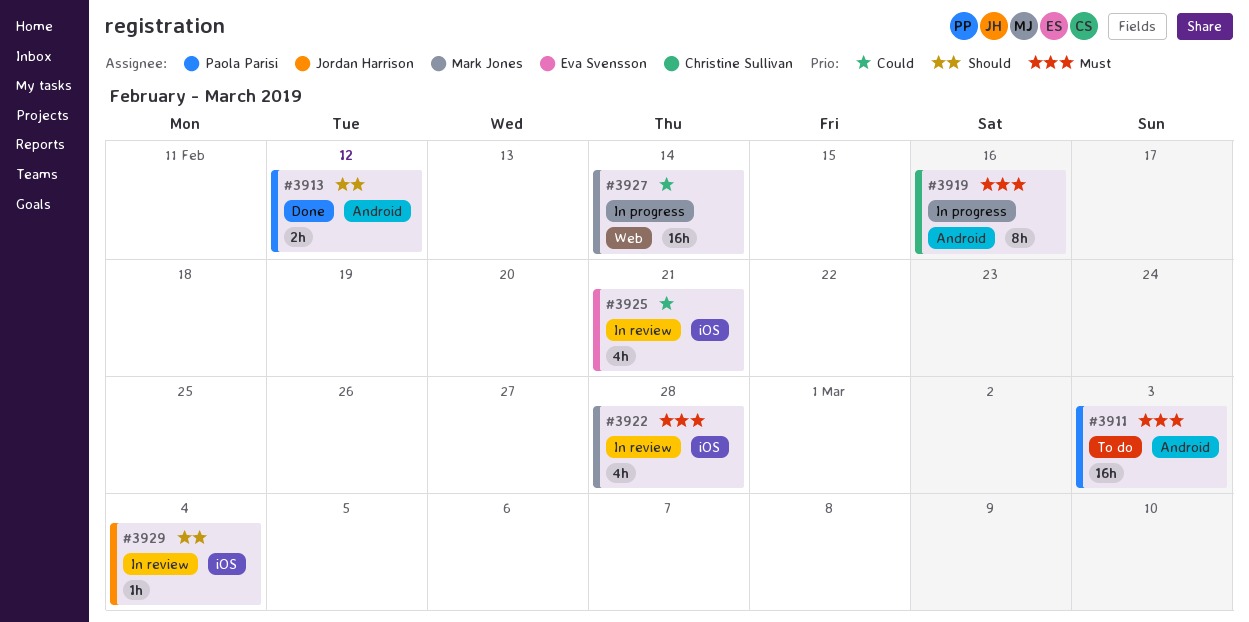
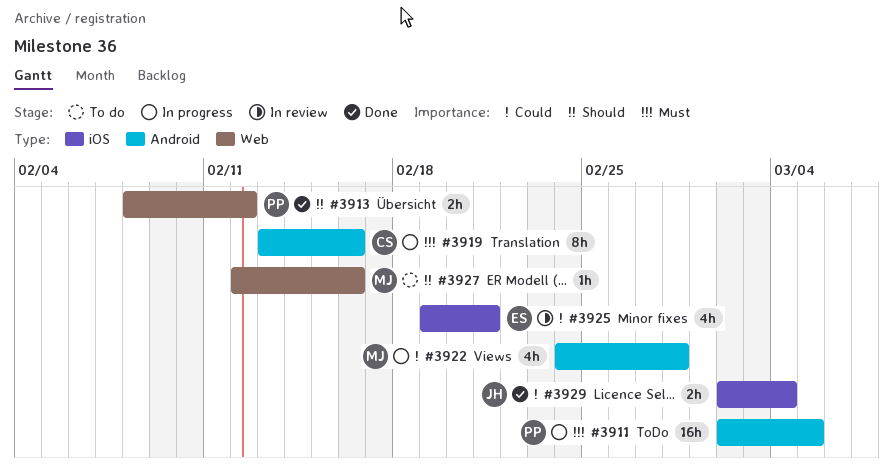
#3911, status: To do -> In progress
#3911, due: Mar 3 -> Mar 5
#3913, label: Android -> Web
#3922, status: In review -> In progress
#3922, priority: Must -> Could
#3922, label: iOS -> Android
#3927, status: In progress -> To do
#3927, priority: Could -> Should
#3927, estimate: 16h -> 1h
#3927, due: Feb 14 -> Feb 16
#3929, status: In review -> Done
#3929, priority: Should -> Could
#3929, estimate: 1h -> 2h

